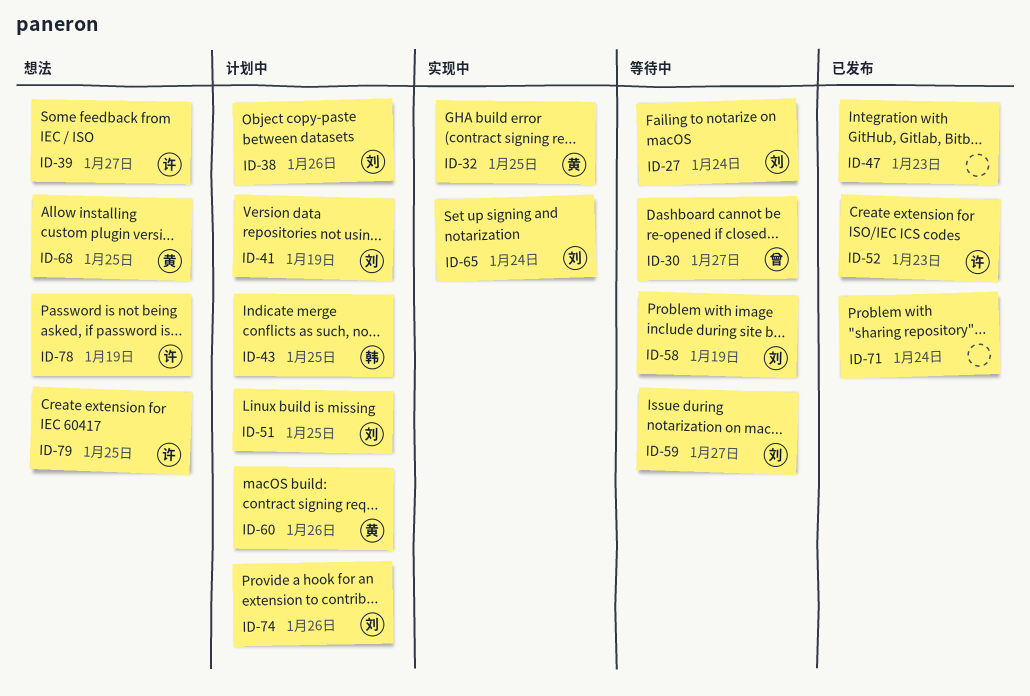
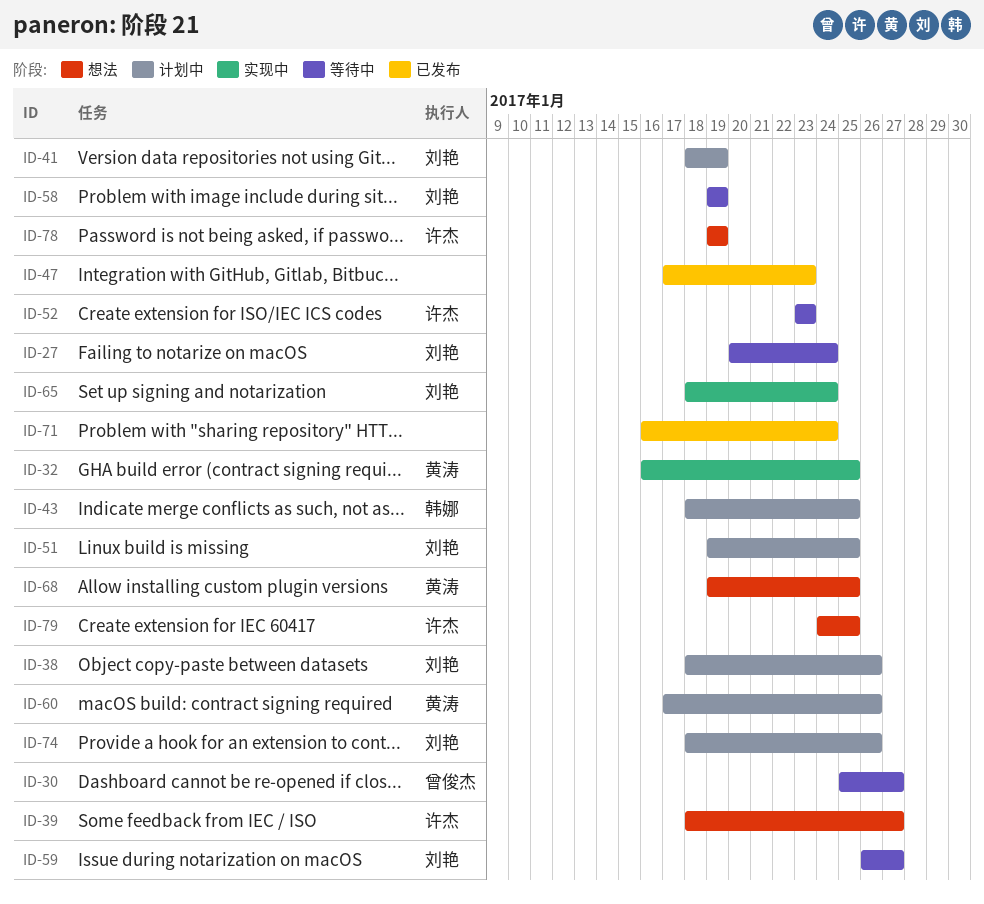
ID-52, status: 已发布 -> 等待中

